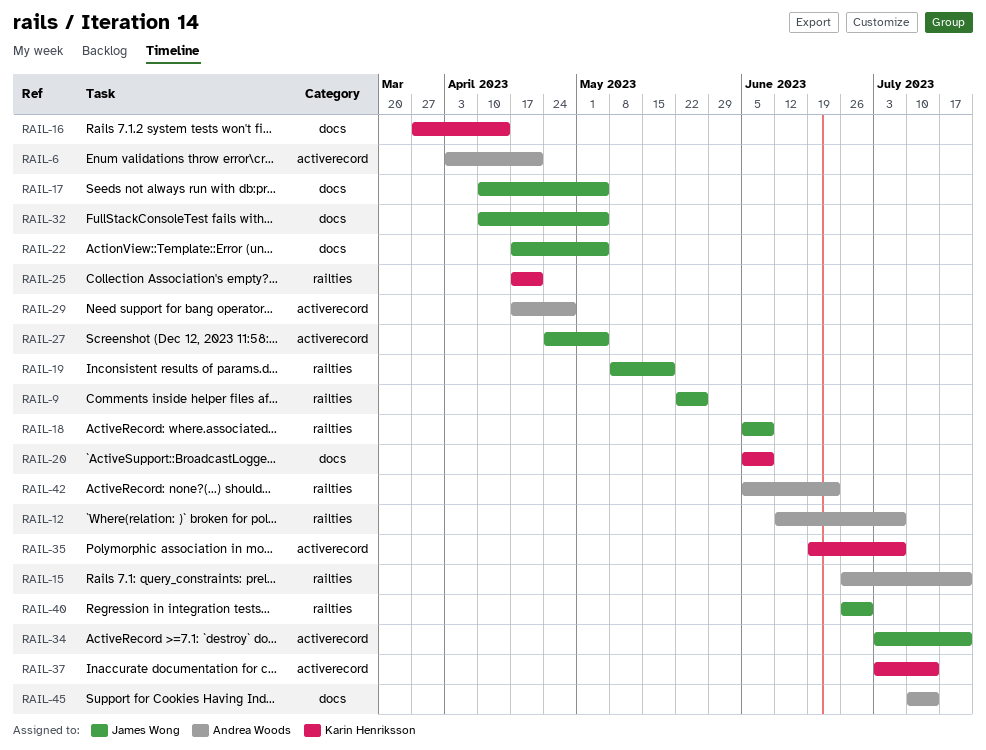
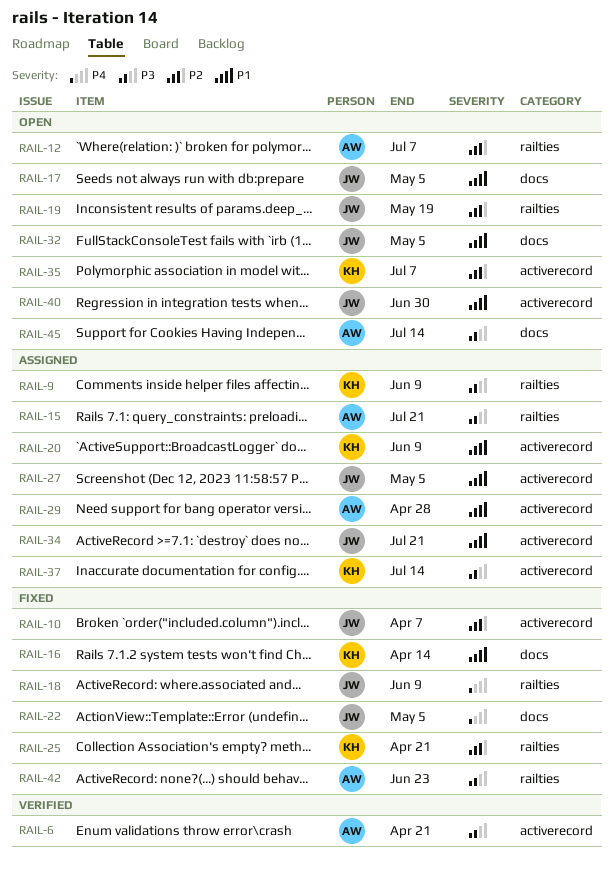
RAIL-9, owner: James Wong -> Karin Henriksson
RAIL-9, due: May 26 -> Jun 9
RAIL-10: none -> present
RAIL-20, label: docs -> activerecord
RAIL-40, label: railties -> activerecord

